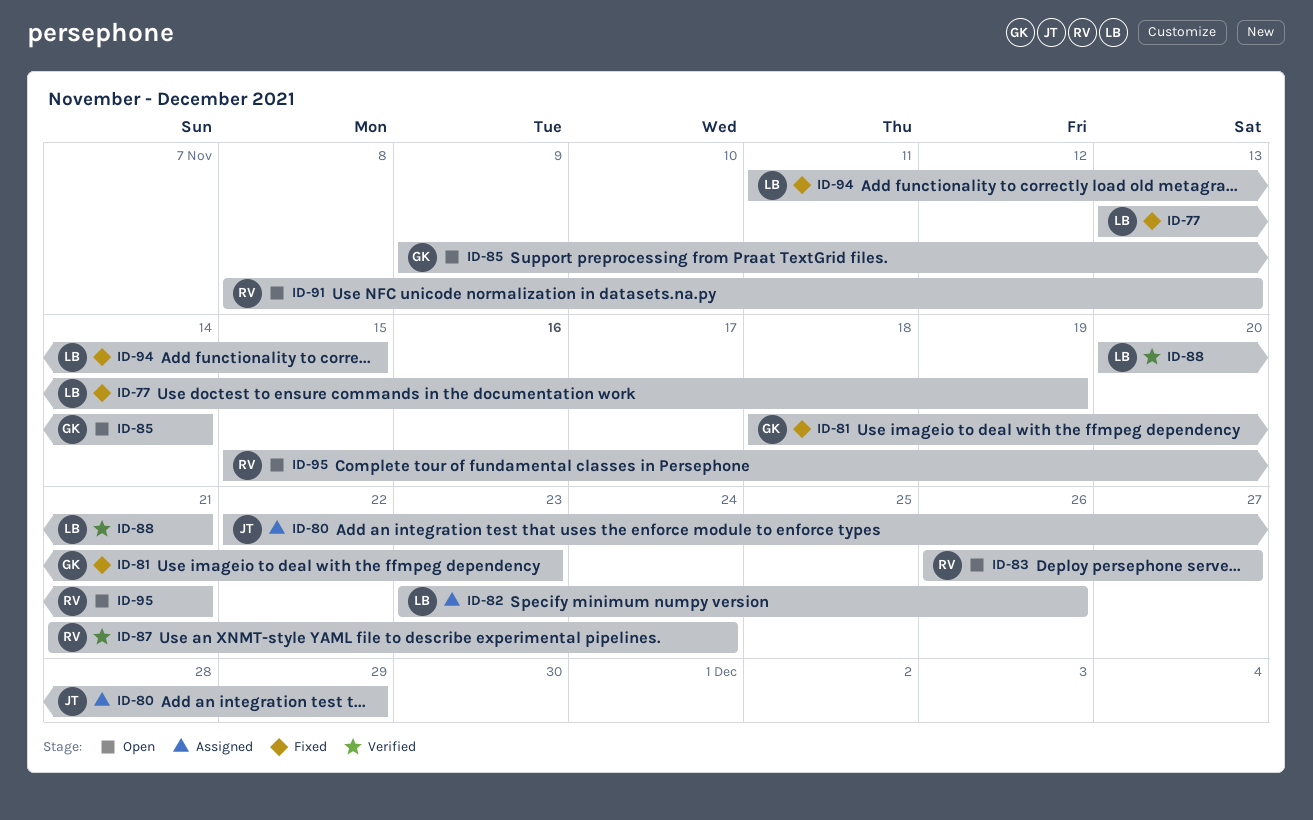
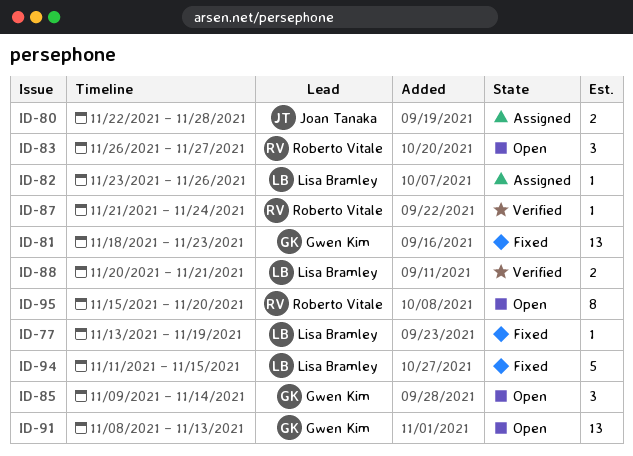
ID-80, due: Nov 29 -> Nov 28
ID-91, owner: Roberto Vitale -> Gwen Kim
ID-95, due: Nov 21 -> Nov 20

